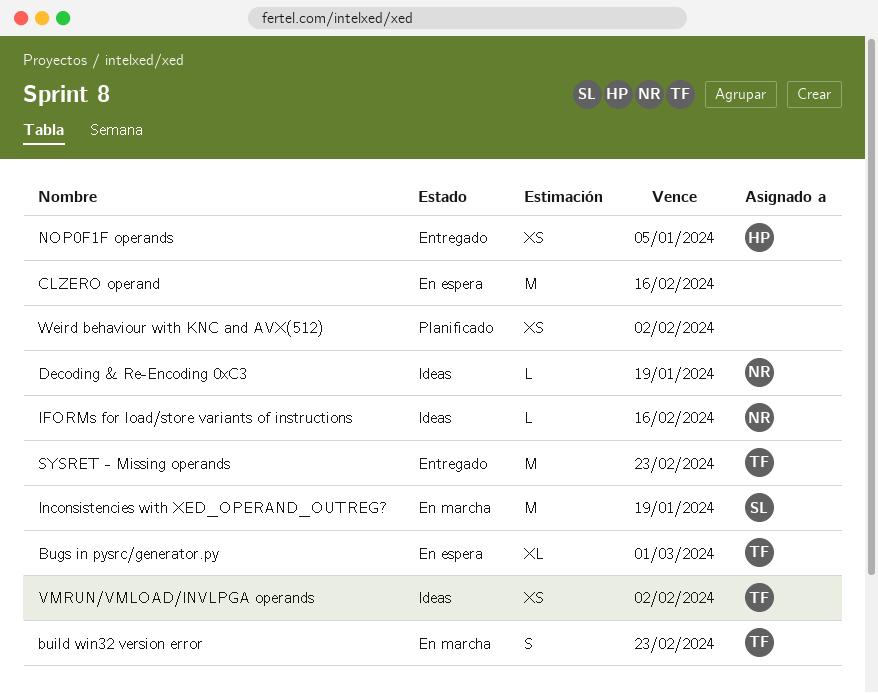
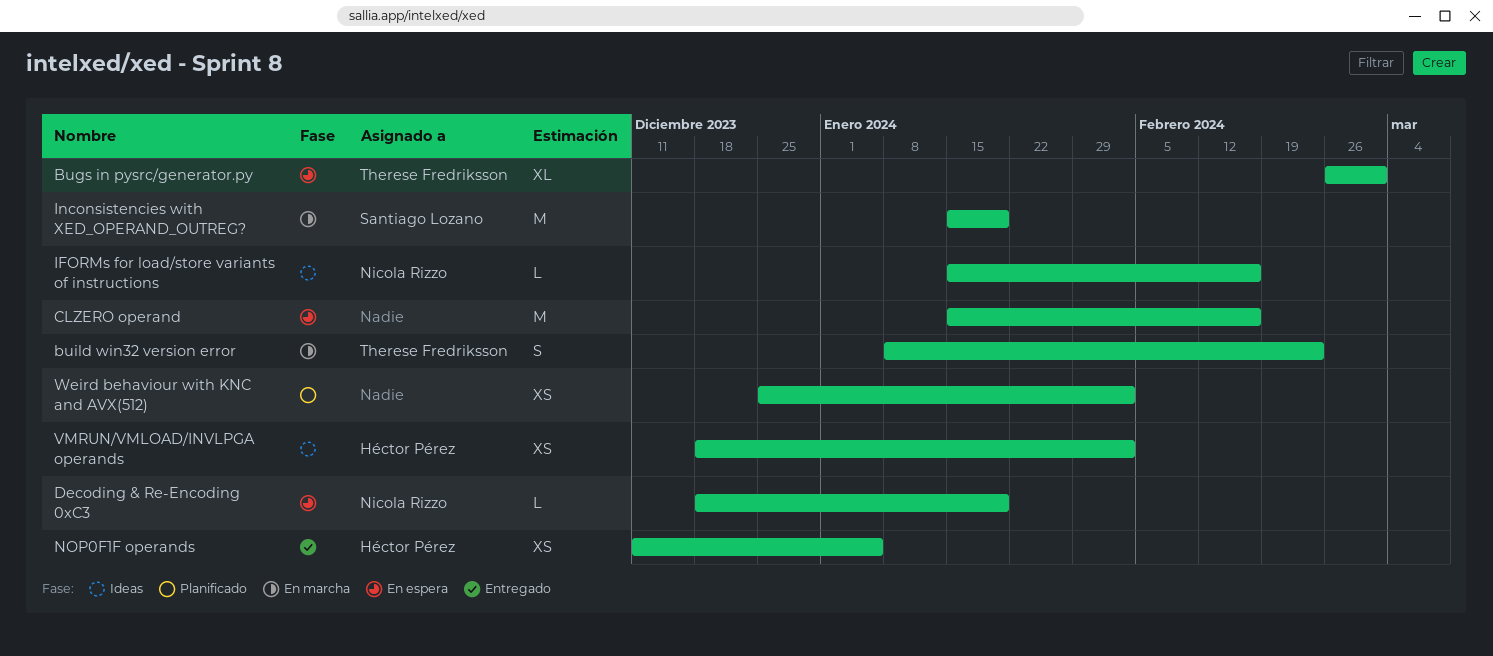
Decoding & Re-Encoding 0xC3, status: Ideas -> En espera
SYSRET - Missing operands: present -> none
VMRUN/VMLOAD/INVLPGA operands, owner: Therese Fredriksson -> Héctor Pérez

